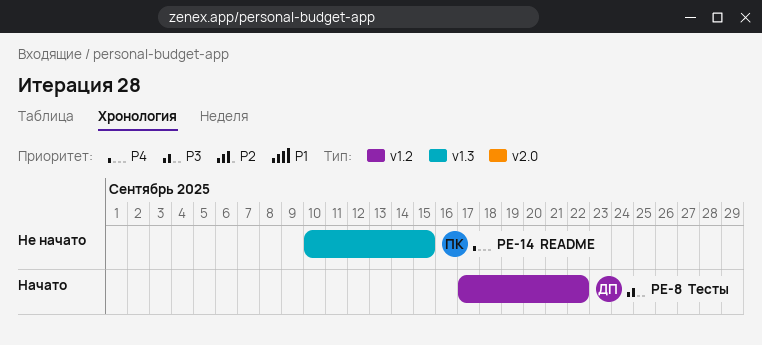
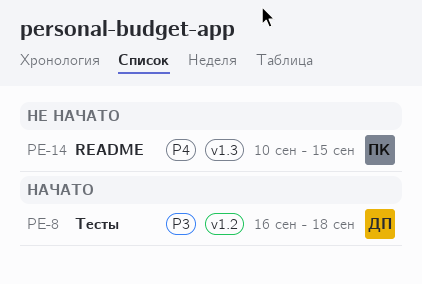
PE-8, start: Sep 17 -> Sep 16
PE-8, due: Sep 22 -> Sep 18

